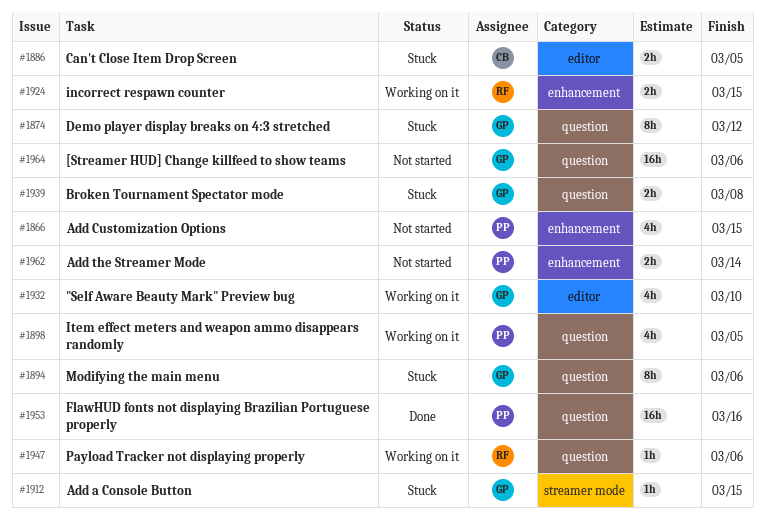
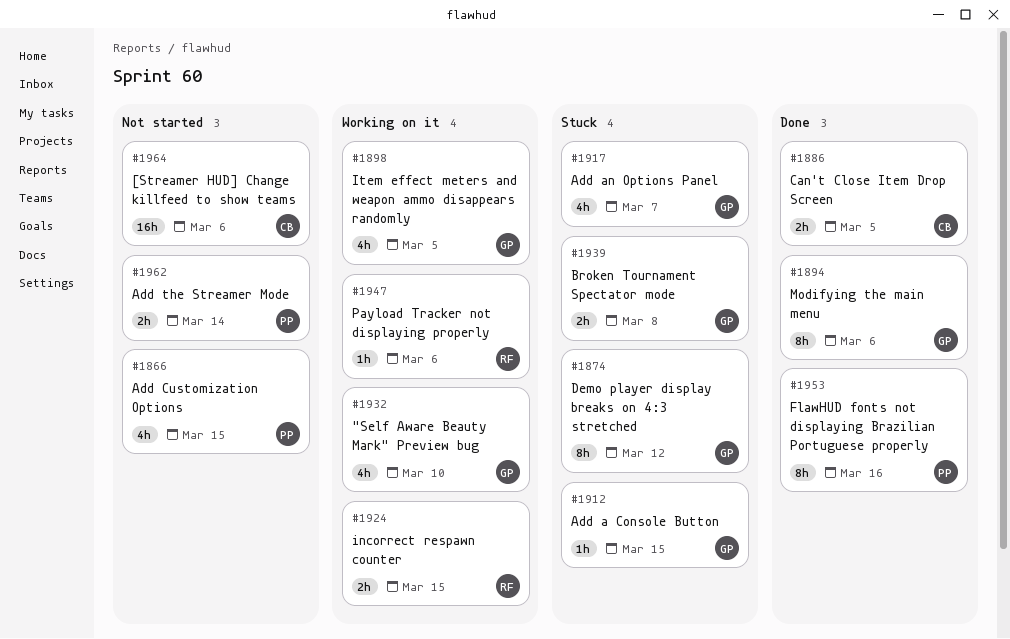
#1886, status: Stuck -> Done
#1894, status: Stuck -> Done
#1898, owner: PP -> GP
#1917: none -> present
#1953, estimate: 16h -> 8h
#1964, owner: GP -> CB

